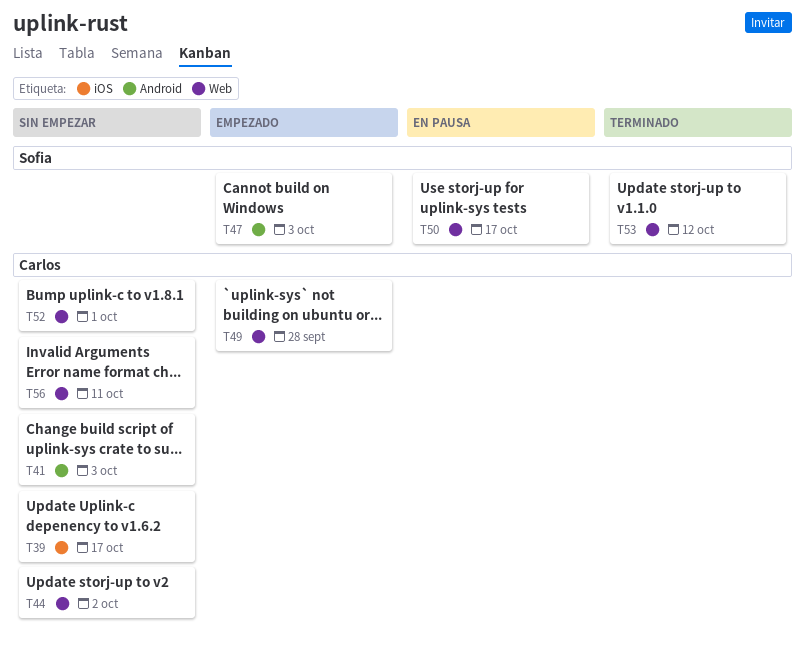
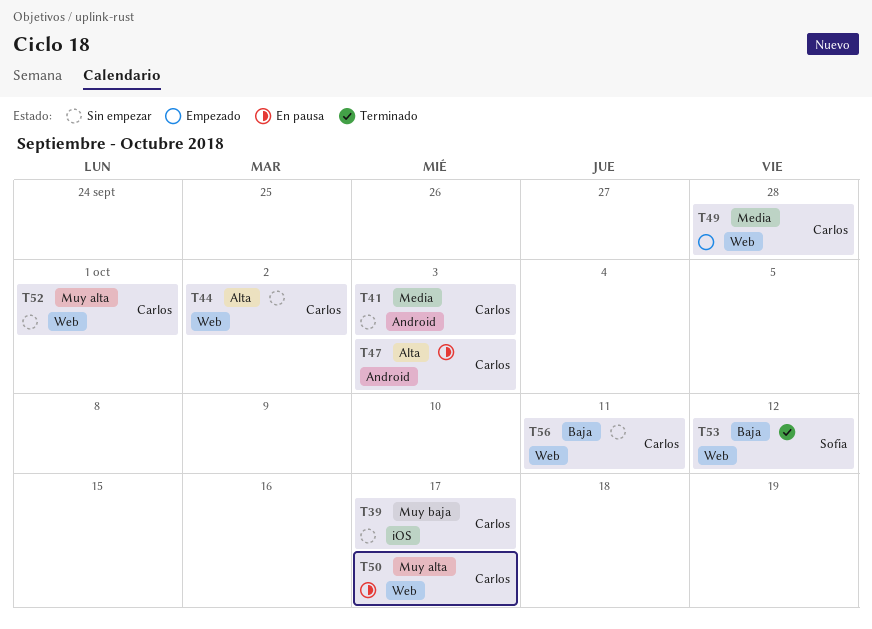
T47, status: Empezado -> En pausa
T47, owner: Sofia -> Carlos
T50, owner: Sofia -> Carlos

